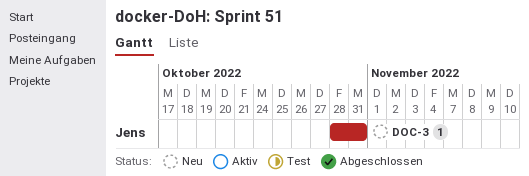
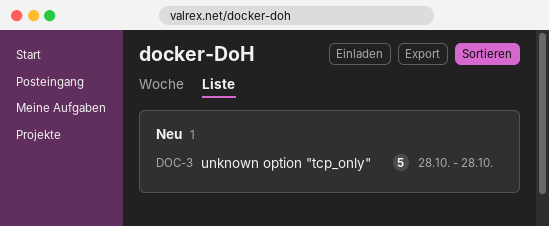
DOC-3, estimate: 1 -> 5
DOC-3, due: Oct 31 -> Oct 28

